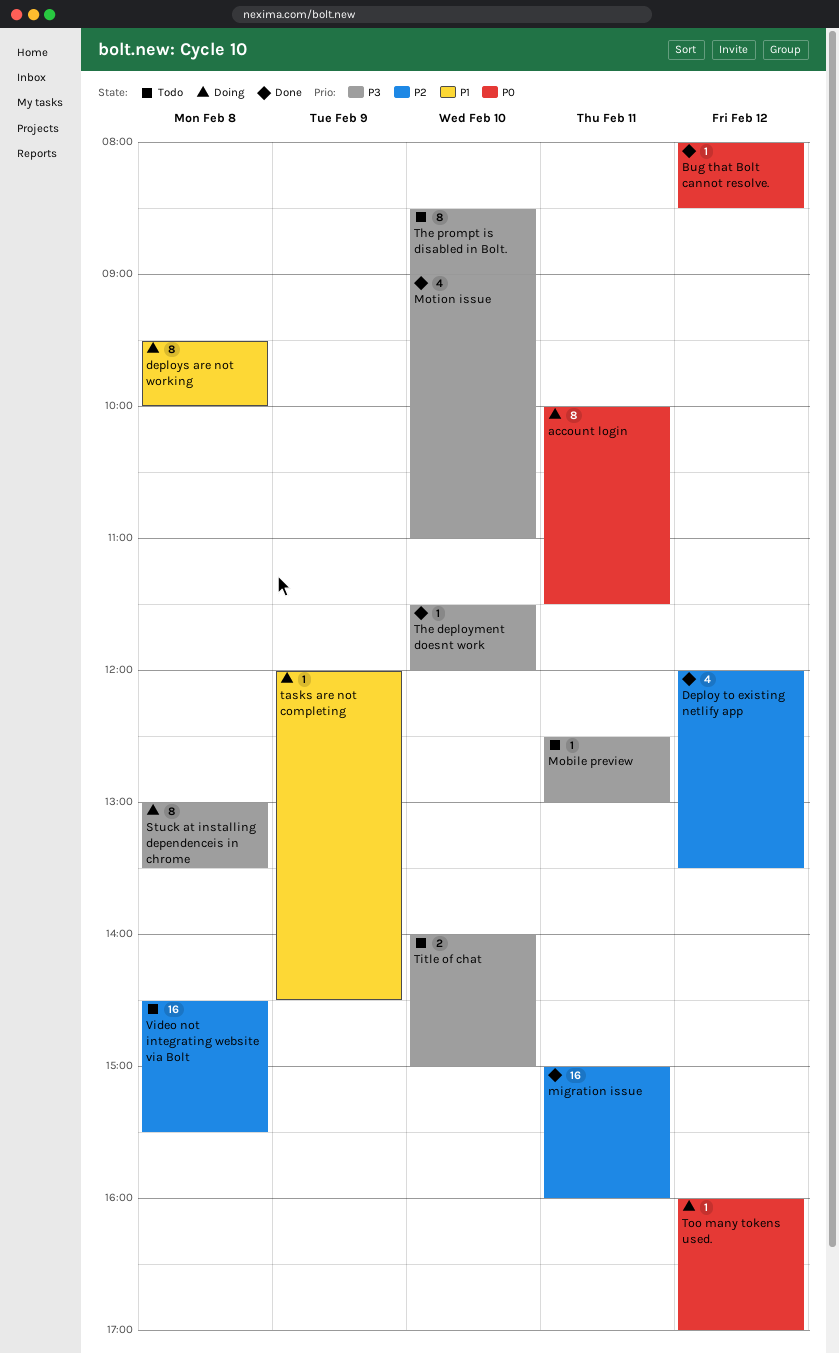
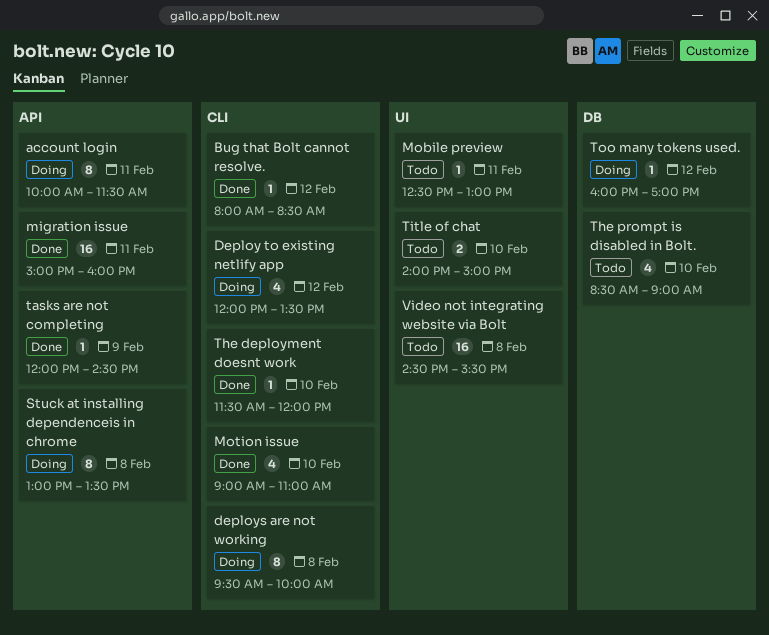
Deploy to existing netlify app, status: Done -> Doing
tasks are not completing, status: Doing -> Done
The prompt is disabled in Bolt., estimate: 8 -> 4

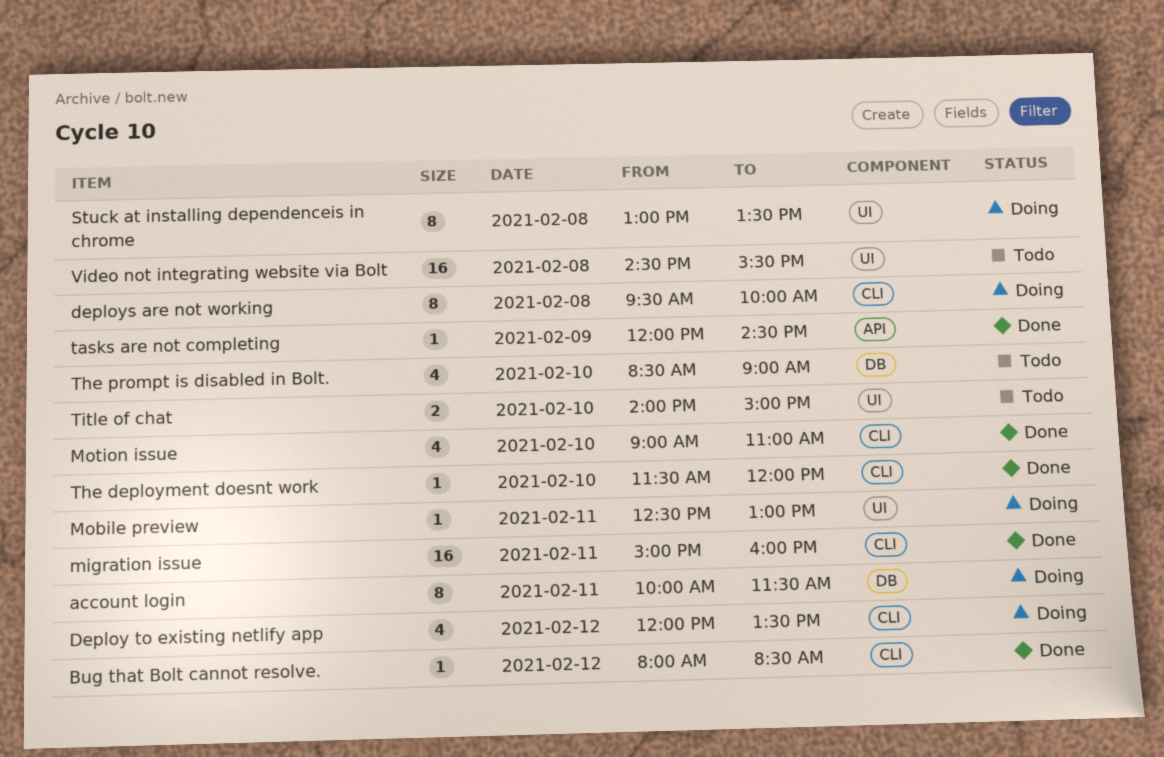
account login, label: API -> DB
migration issue, label: API -> CLI
Mobile preview, status: Todo -> Doing
Stuck at installing dependenceis in chrome, label: API -> UI
Too many tokens used.: present -> none

